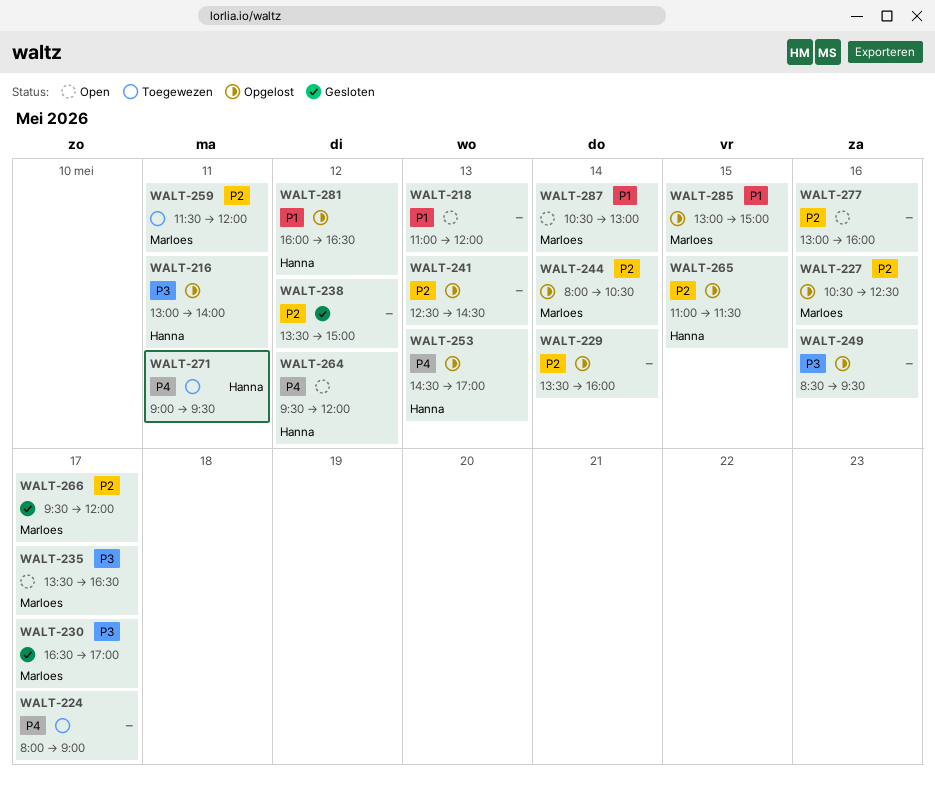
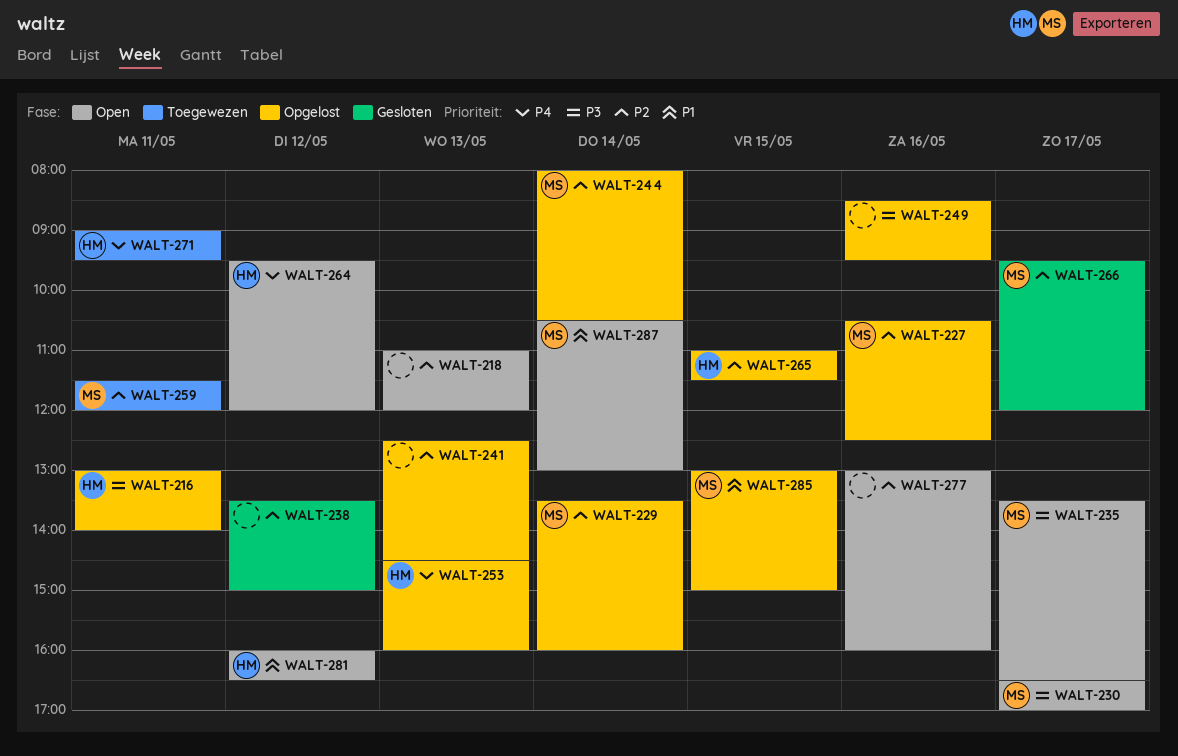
WALT-218, priority: P1 -> P2
WALT-224: present -> none
WALT-229, owner: none -> Marloes
WALT-230, status: Gesloten -> Open
WALT-253, ends: 17:00 -> 16:00
WALT-281, status: Opgelost -> Open

